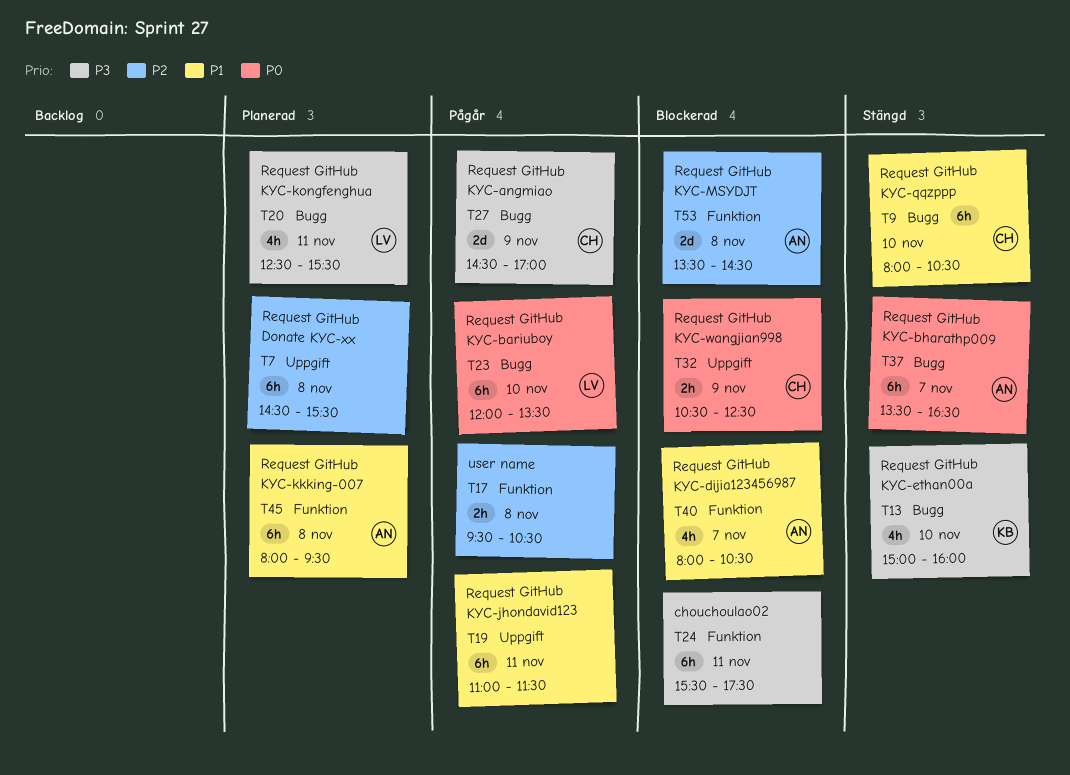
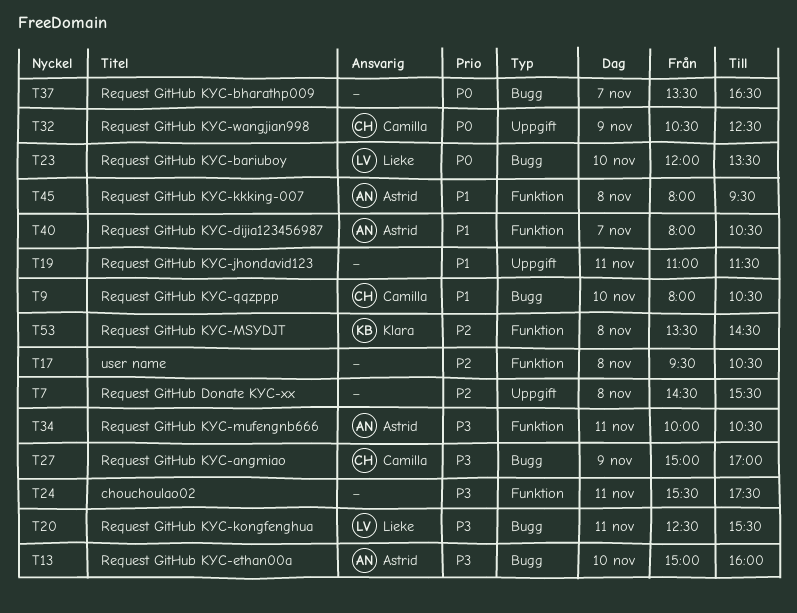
T13, owner: Klara -> Astrid
T27, begins: 14:30 -> 15:00
T34: none -> present
T37, owner: Astrid -> none
T53, owner: Astrid -> Klara

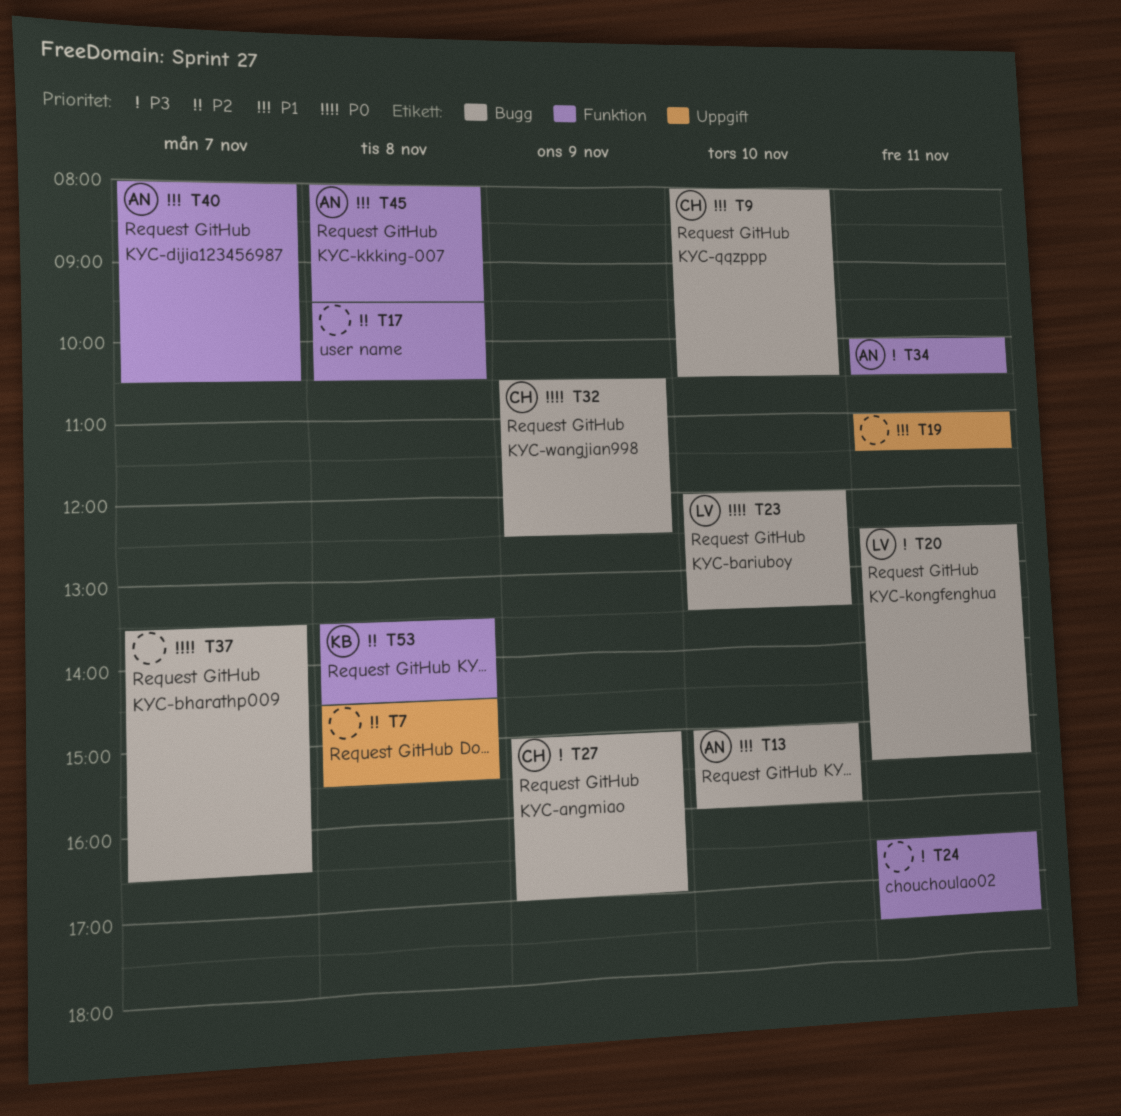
T13, priority: P3 -> P1
T24, begins: 15:30 -> 16:30
T32, label: Uppgift -> Bugg

